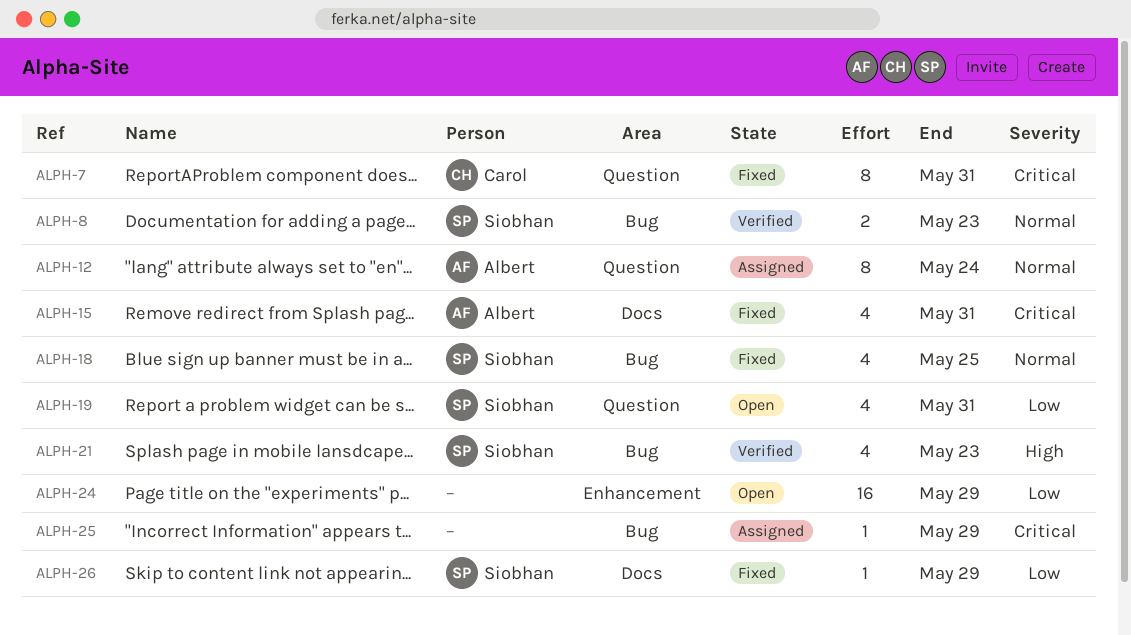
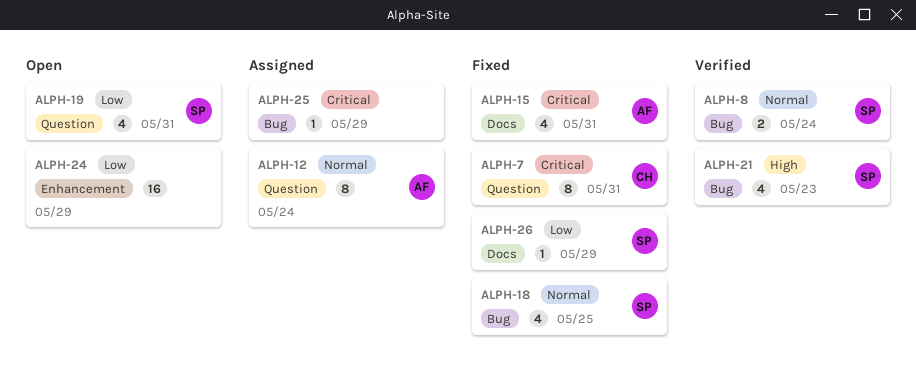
ALPH-8, due: May 23 -> May 24

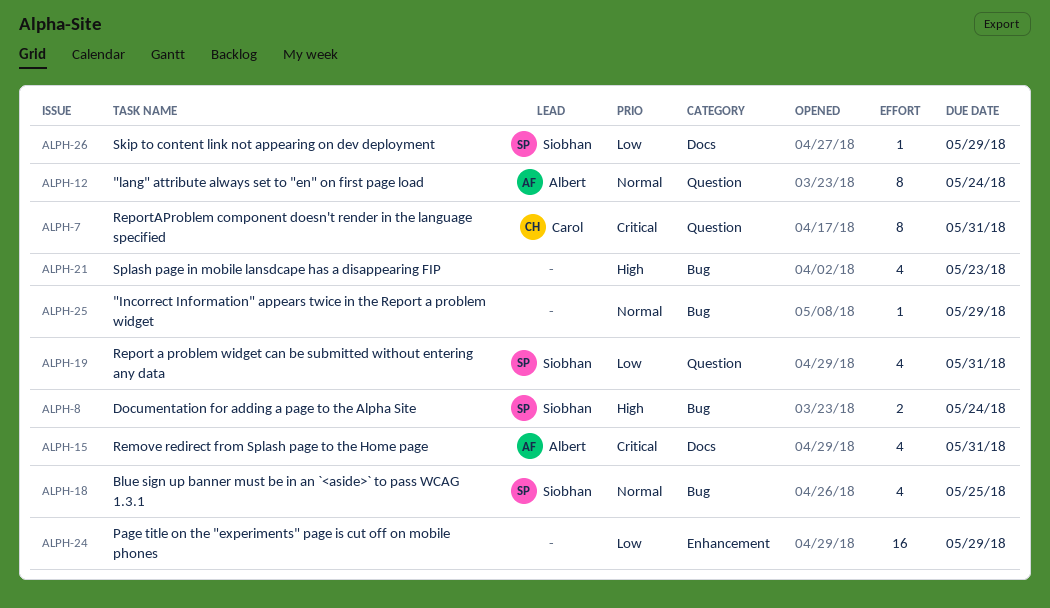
ALPH-8, priority: Normal -> High
ALPH-21, owner: Siobhan -> none
ALPH-25, priority: Critical -> Normal

